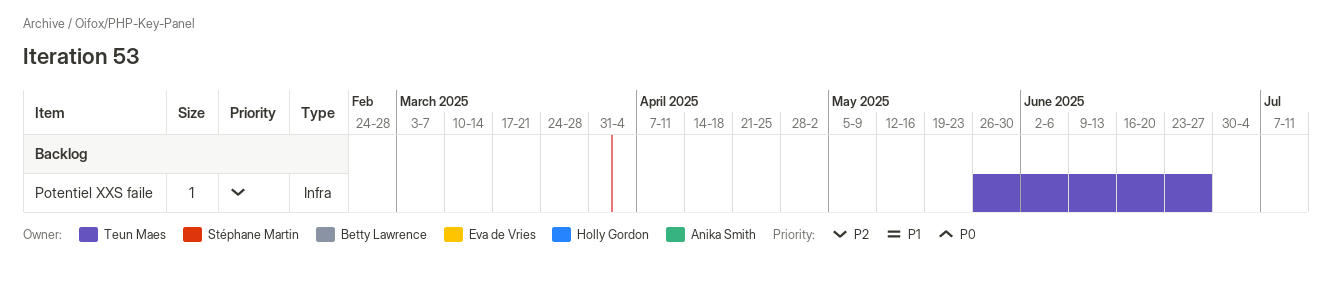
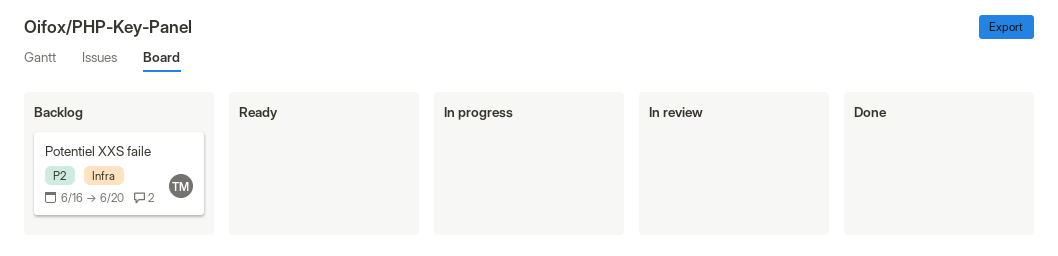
Potentiel XXS faile, start: May 26 -> Jun 16
Potentiel XXS faile, due: Jun 27 -> Jun 20

